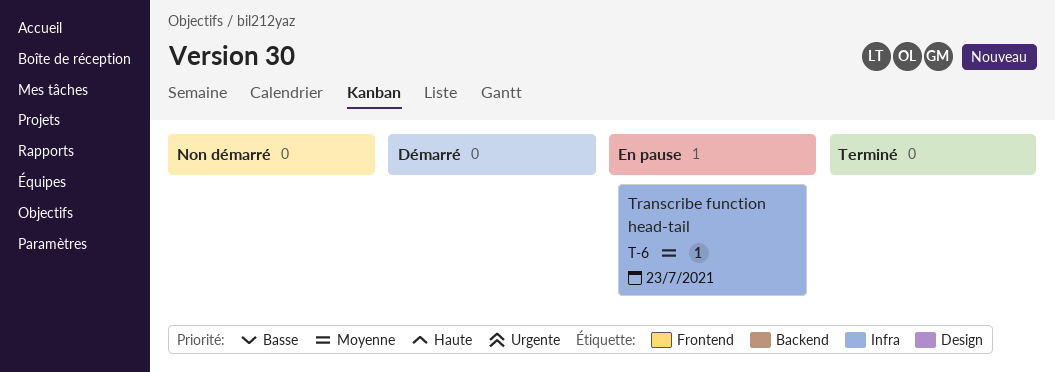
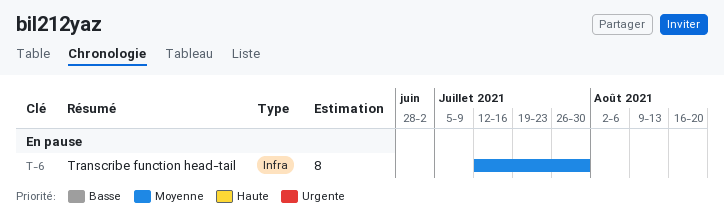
T-6, estimate: 1 -> 8
T-6, due: Jul 23 -> Jul 30

